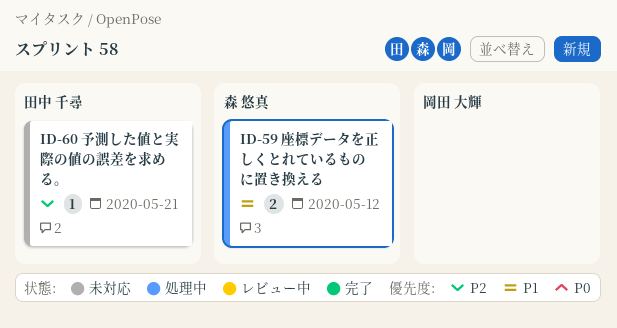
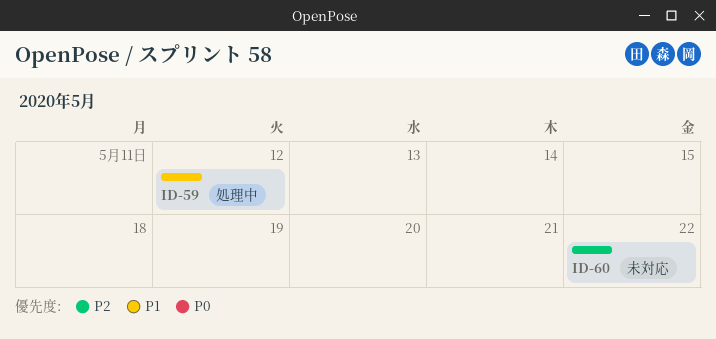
ID-60, due: May 21 -> May 22

